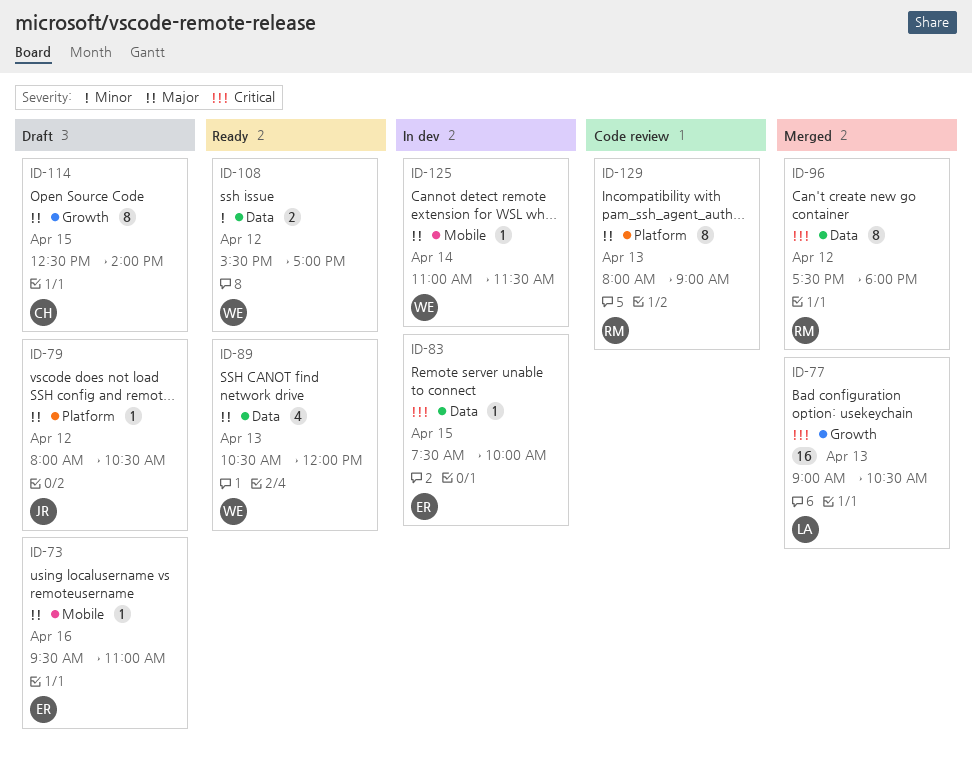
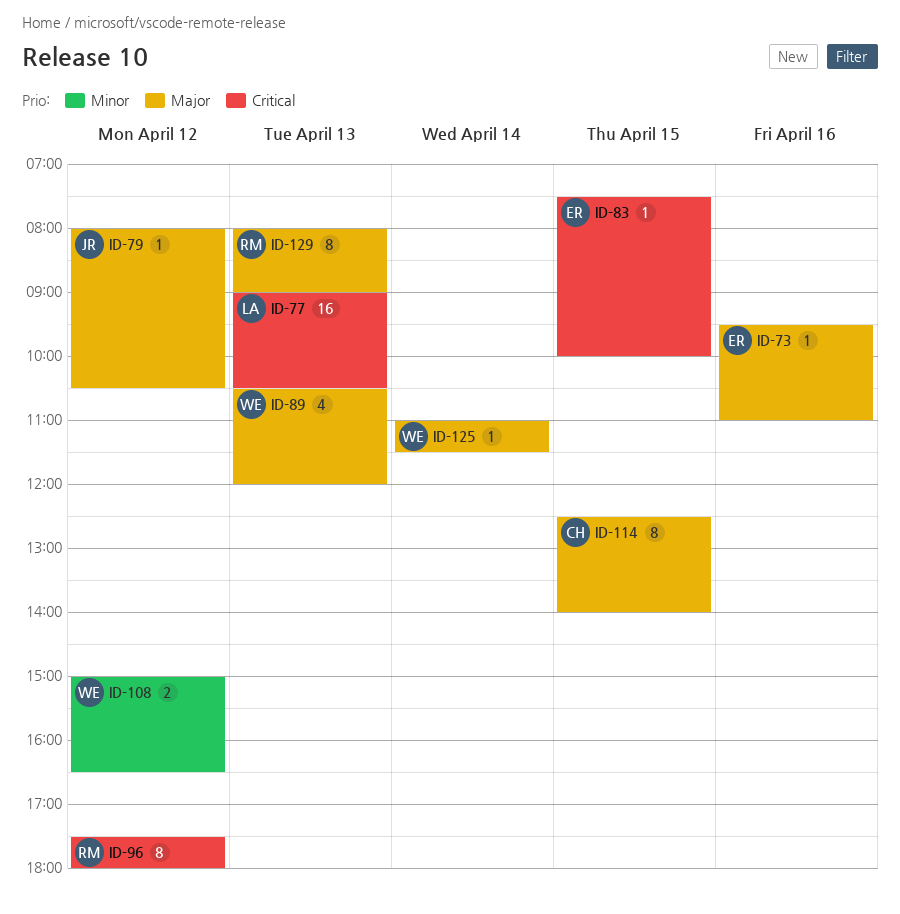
ID-108, begins: 15:30 -> 15:00
ID-108, ends: 17:00 -> 16:30

